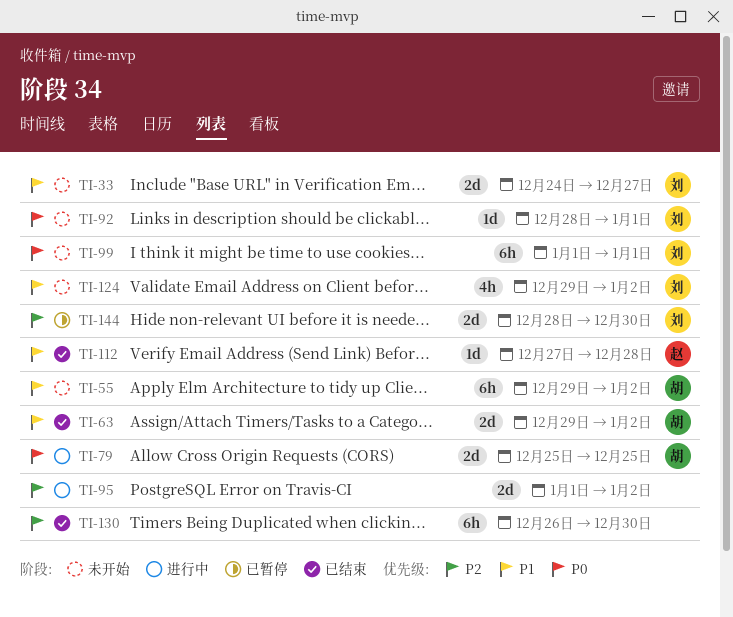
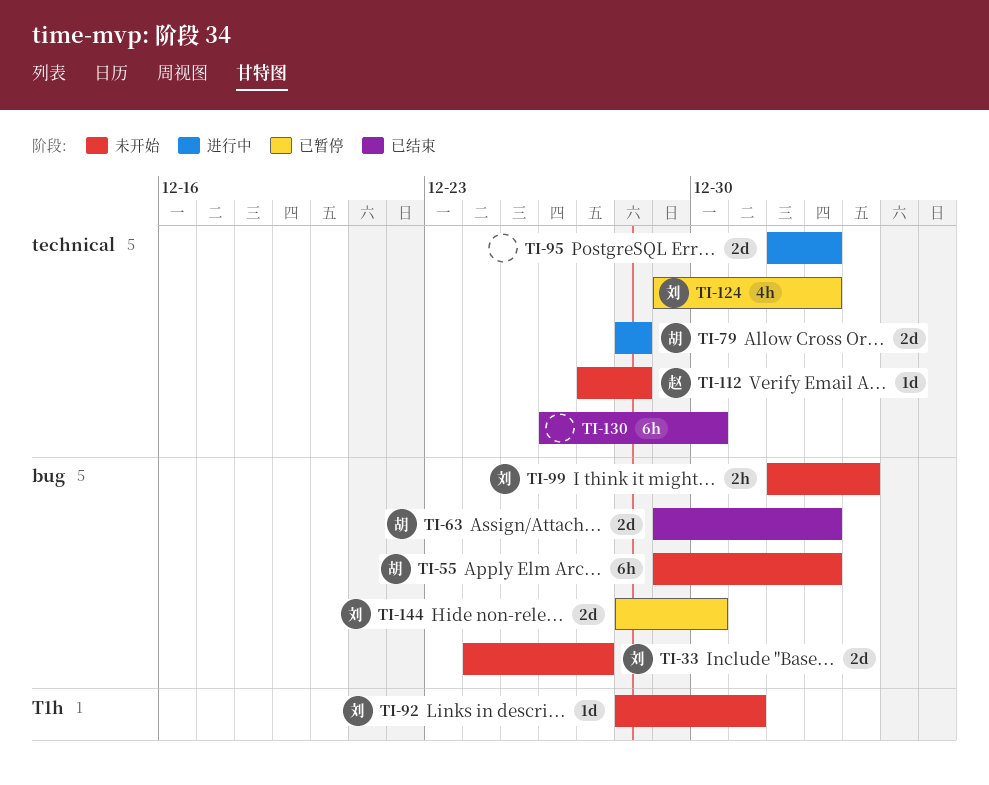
TI-79, start: Dec 25 -> Dec 28
TI-79, due: Dec 25 -> Dec 28
TI-92, due: Jan 1 -> Dec 31
TI-99, estimate: 6h -> 2h
TI-99, due: Jan 1 -> Jan 3
TI-112, status: 已结束 -> 未开始
TI-124, status: 未开始 -> 已暂停

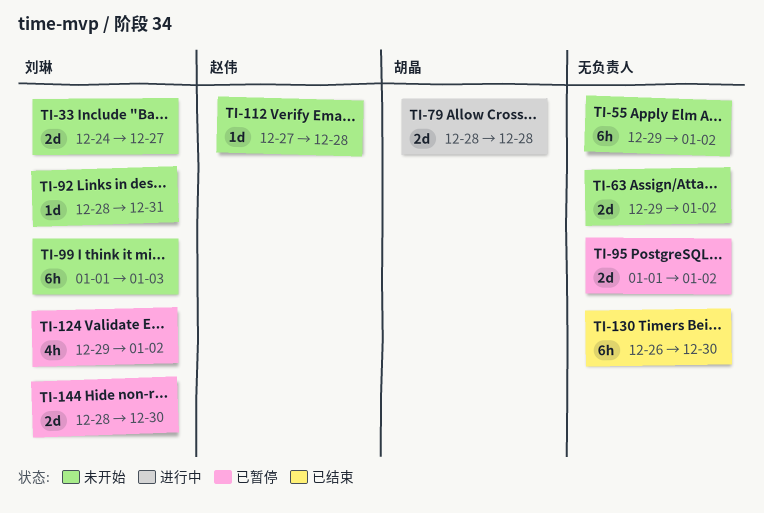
TI-55, owner: 胡晶 -> none
TI-63, status: 已结束 -> 未开始
TI-63, owner: 胡晶 -> none
TI-95, status: 进行中 -> 已暂停
TI-99, estimate: 2h -> 6h

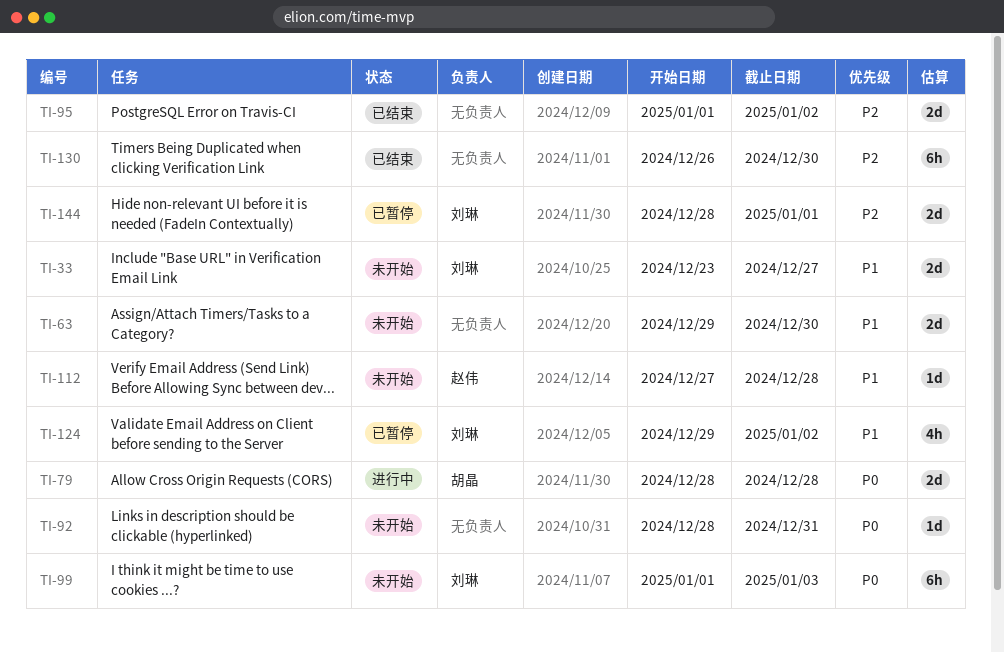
TI-33, start: Dec 24 -> Dec 23
TI-55: present -> none
TI-63, due: Jan 2 -> Dec 30
TI-92, owner: 刘琳 -> none
TI-95, status: 已暂停 -> 已结束
TI-144, due: Dec 30 -> Jan 1

